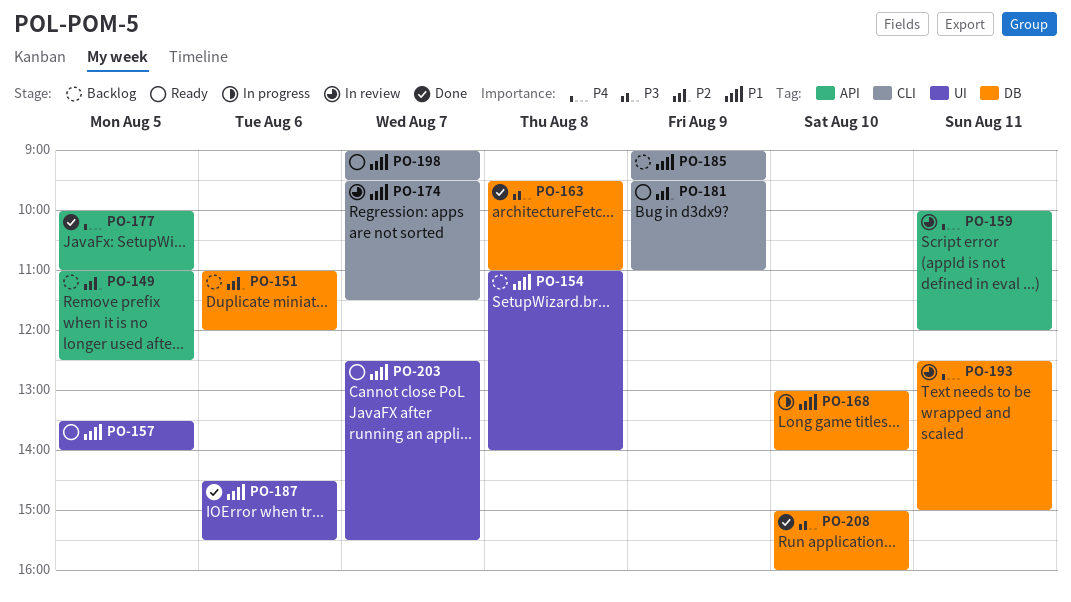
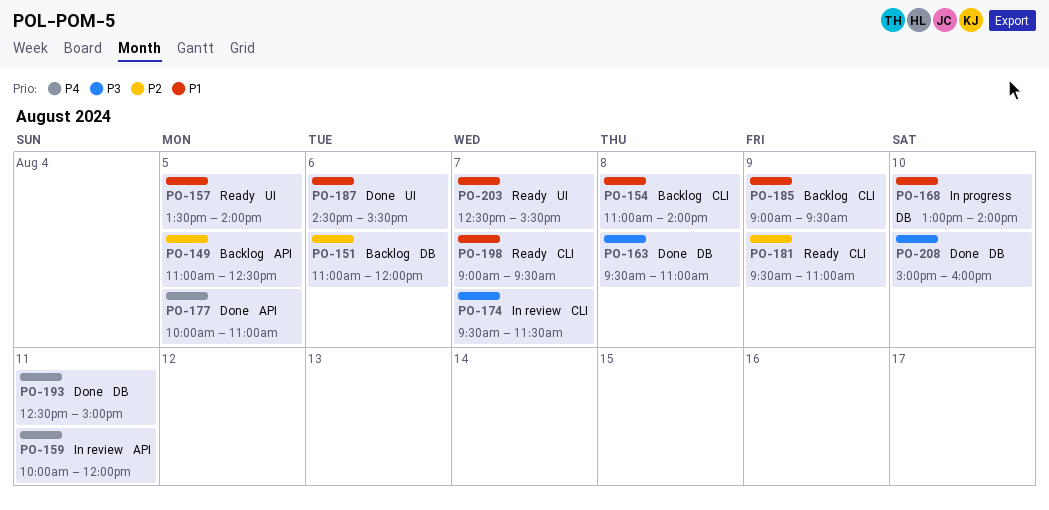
PO-154, label: UI -> CLI
PO-174, priority: P1 -> P3
PO-193, status: In review -> Done

